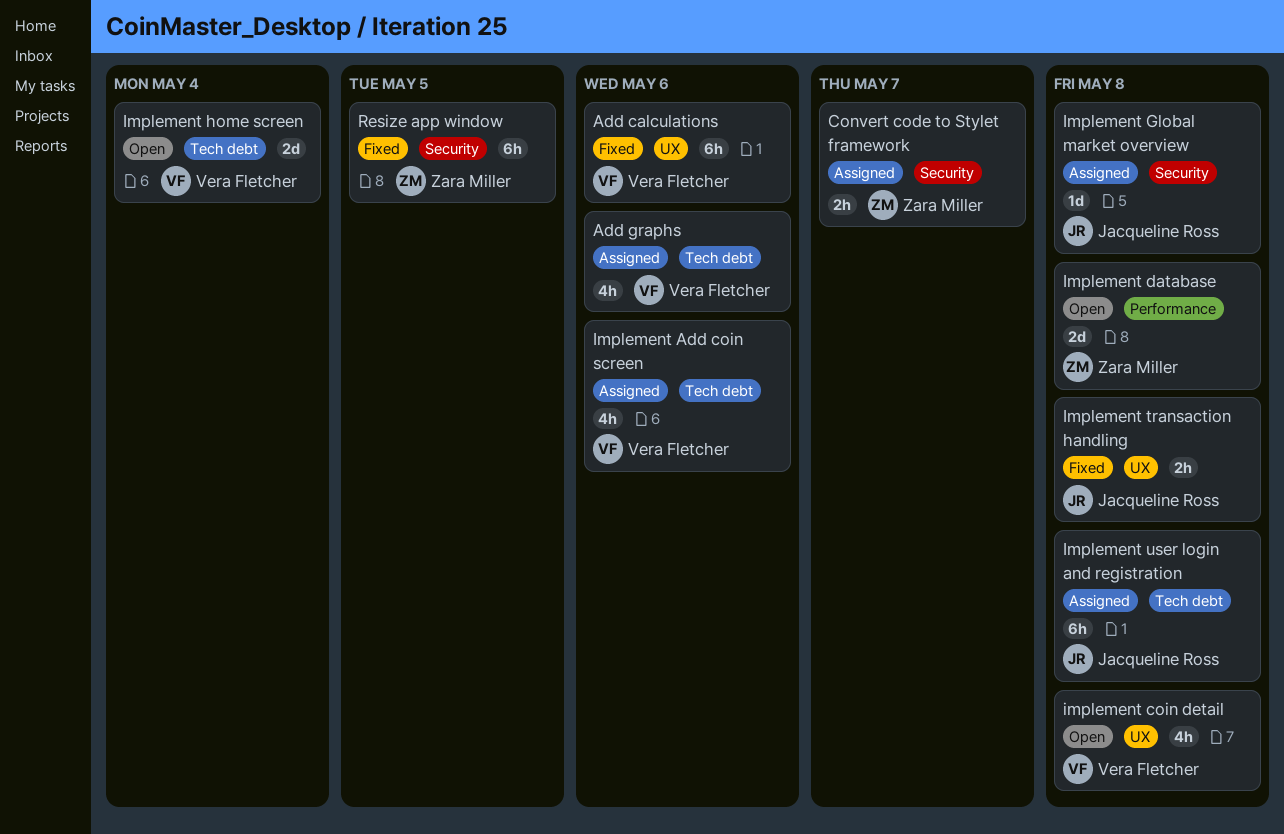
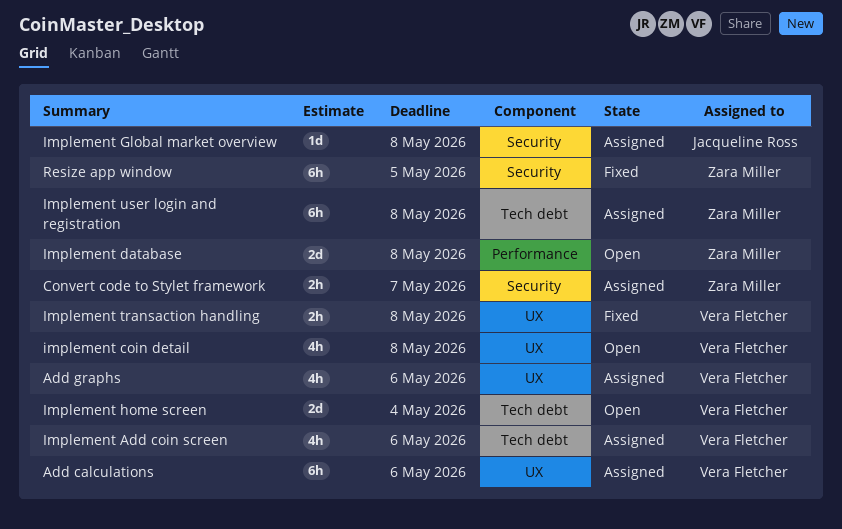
Add calculations, status: Fixed -> Assigned
Add graphs, label: Tech debt -> UX
Implement transaction handling, owner: Jacqueline Ross -> Vera Fletcher
Implement user login and registration, owner: Jacqueline Ross -> Zara Miller

